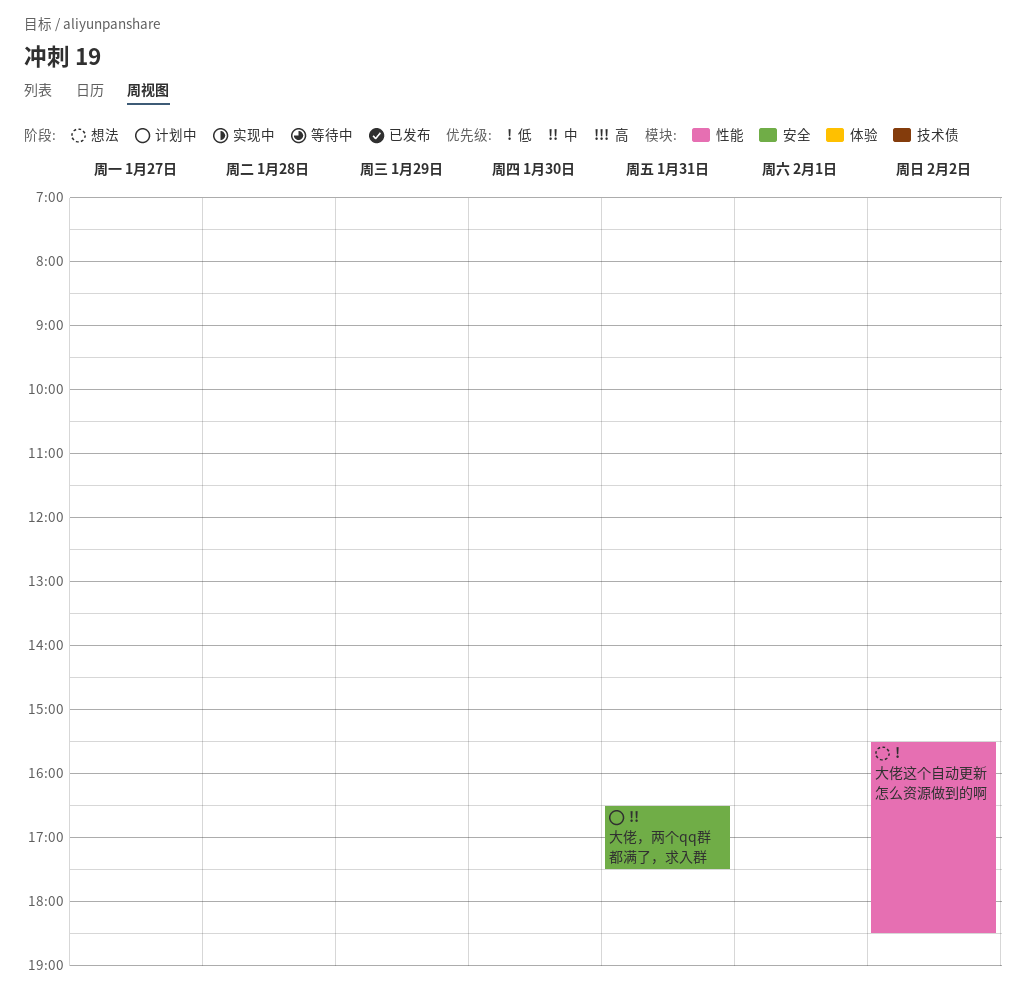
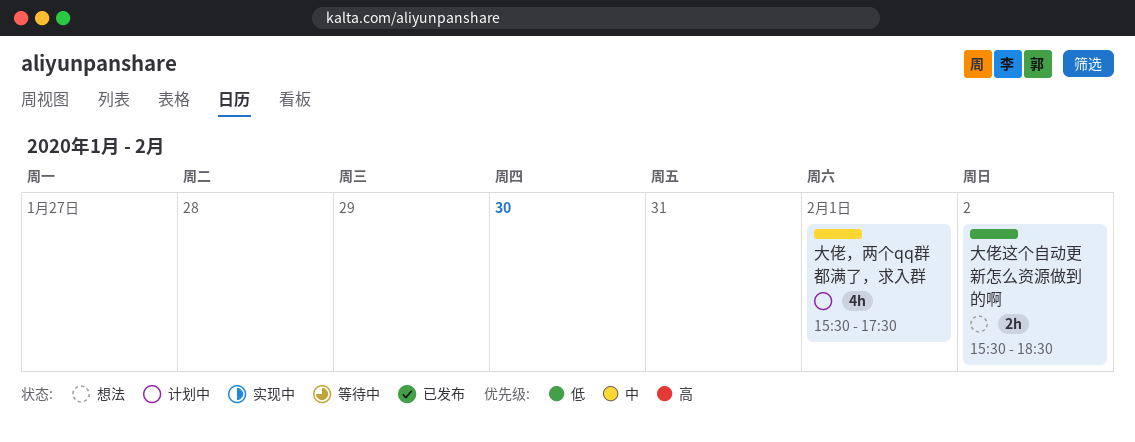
大佬，两个qq群都满了，求入群, day: Jan 31 -> Feb 1
大佬，两个qq群都满了，求入群, begins: 16:30 -> 15:30

